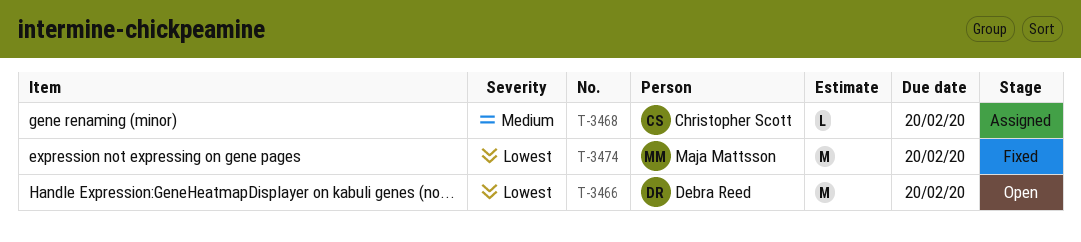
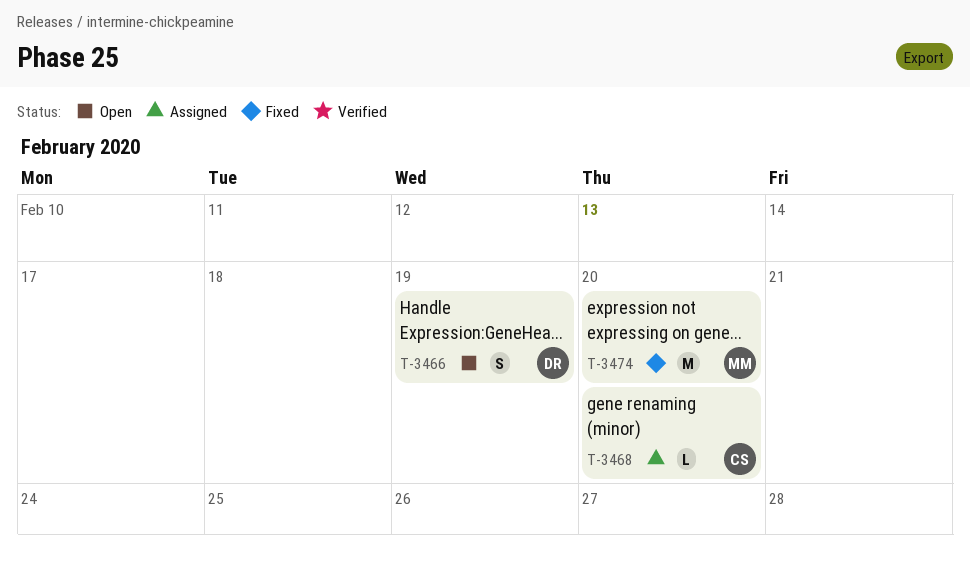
T-3466, estimate: M -> S
T-3466, due: Feb 20 -> Feb 19

